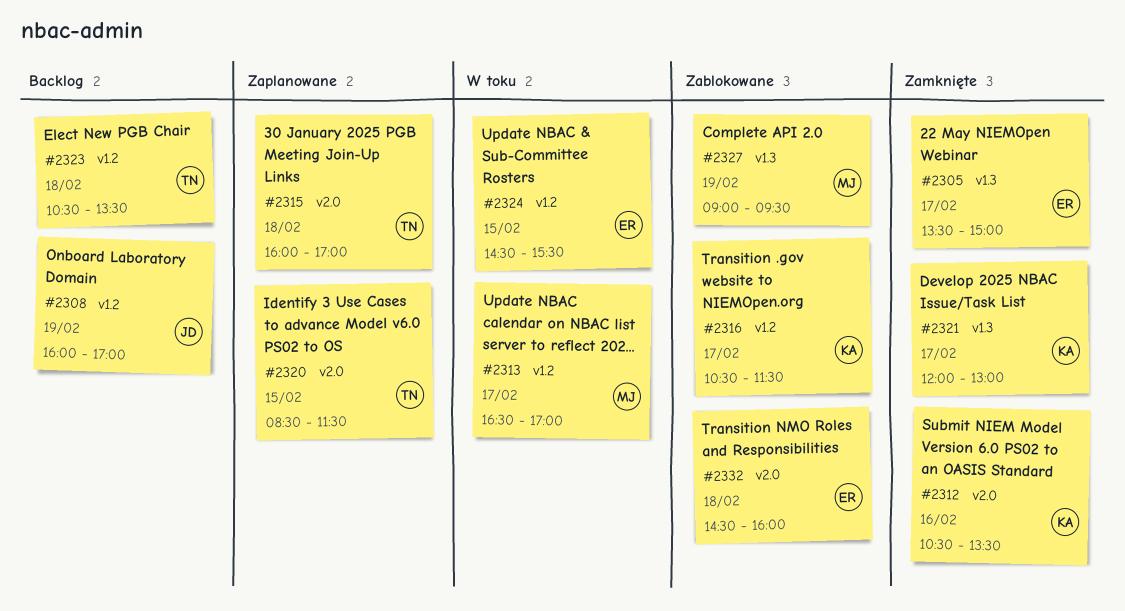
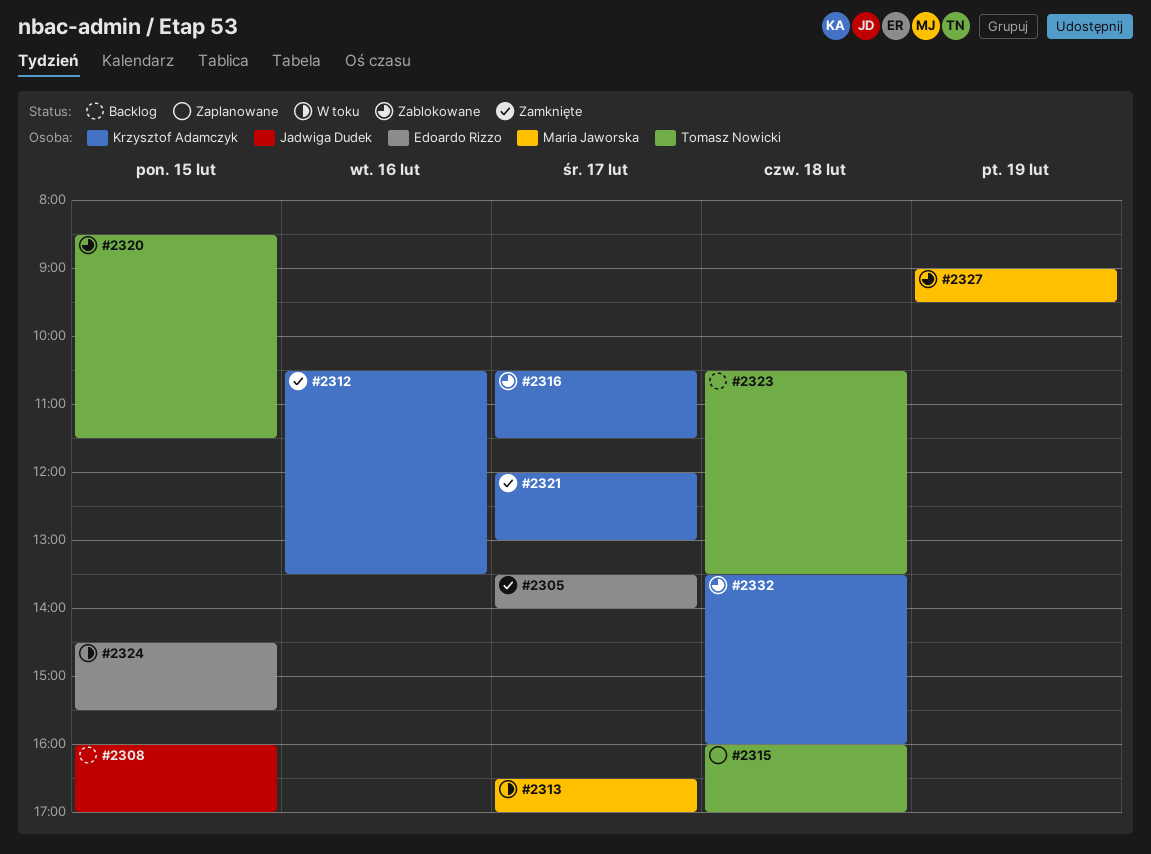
#2305, ends: 15:00 -> 14:00
#2308, day: Feb 19 -> Feb 15
#2320, status: Zaplanowane -> Zablokowane
#2332, owner: Edoardo Rizzo -> Krzysztof Adamczyk
#2332, begins: 14:30 -> 13:30

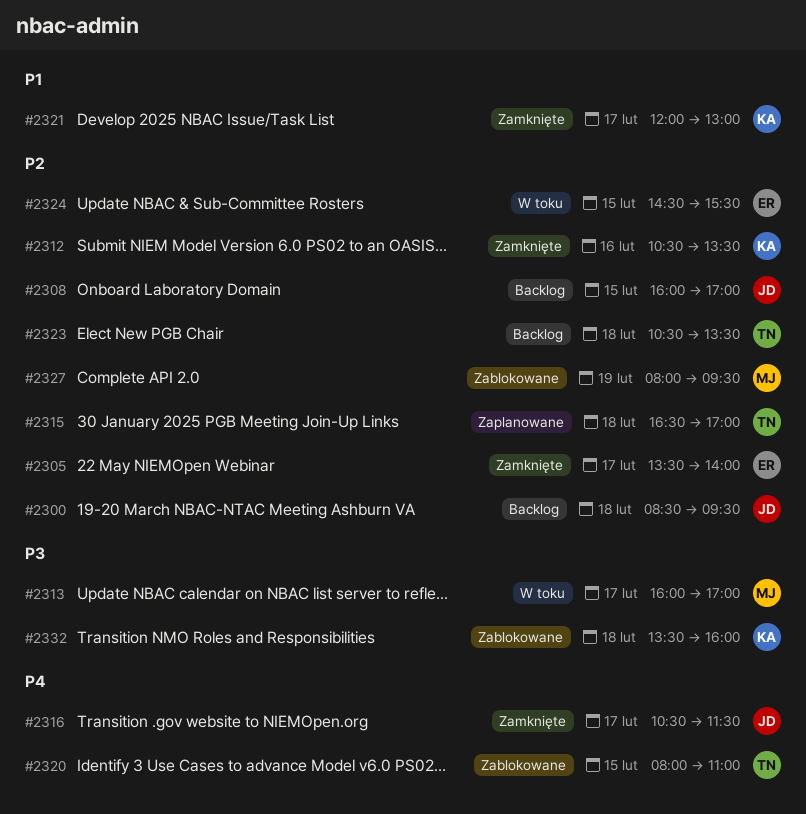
#2300: none -> present
#2313, begins: 16:30 -> 16:00
#2315, begins: 16:00 -> 16:30
#2316, status: Zablokowane -> Zamknięte
#2316, owner: Krzysztof Adamczyk -> Jadwiga Dudek
#2320, begins: 08:30 -> 08:00
#2320, ends: 11:30 -> 11:00
#2327, begins: 09:00 -> 08:00

